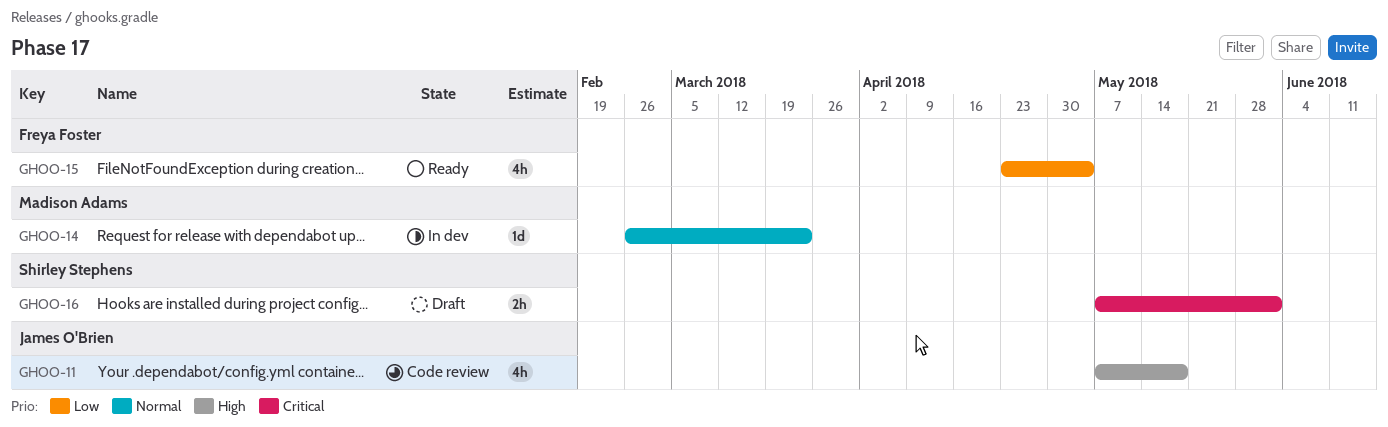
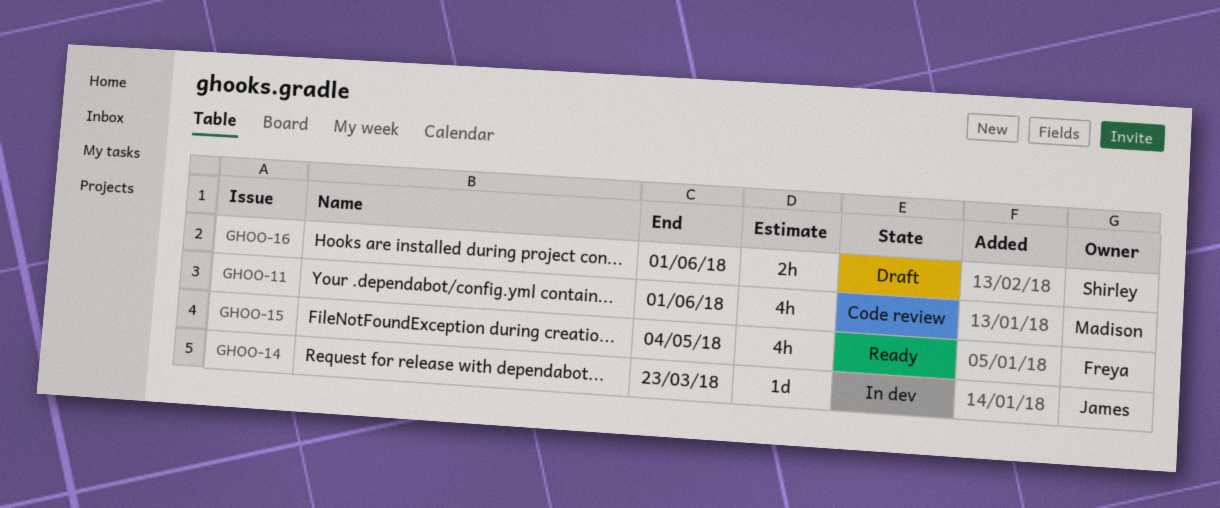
GHOO-11, owner: James O'Brien -> Madison Adams
GHOO-11, due: May 18 -> Jun 1
GHOO-14, owner: Madison Adams -> James O'Brien

